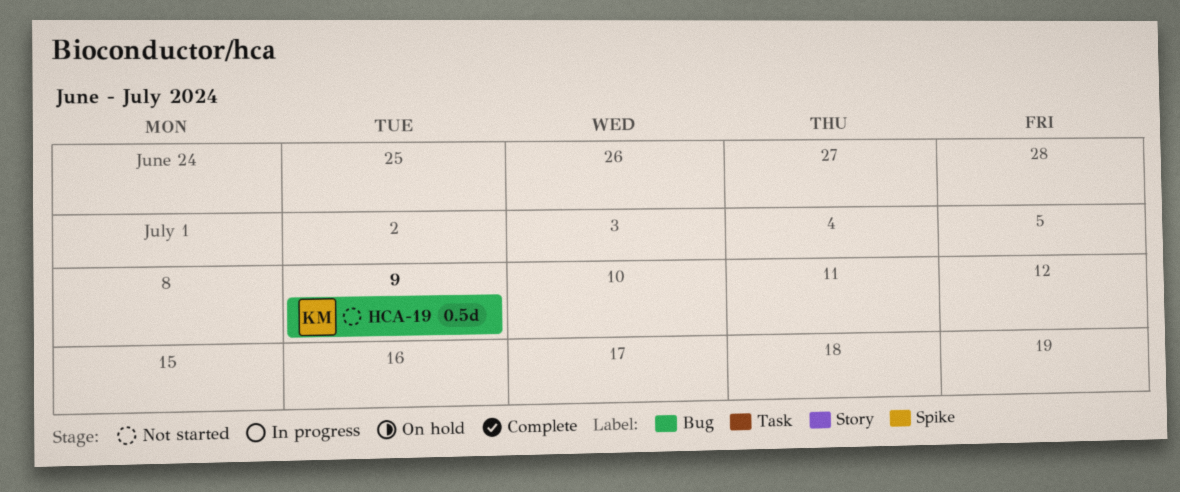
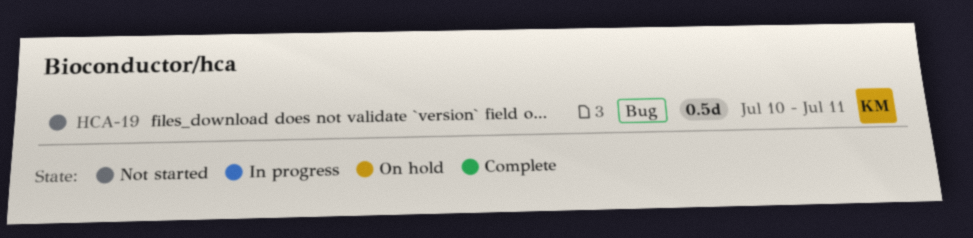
HCA-19, start: Jul 9 -> Jul 10
HCA-19, due: Jul 9 -> Jul 11

